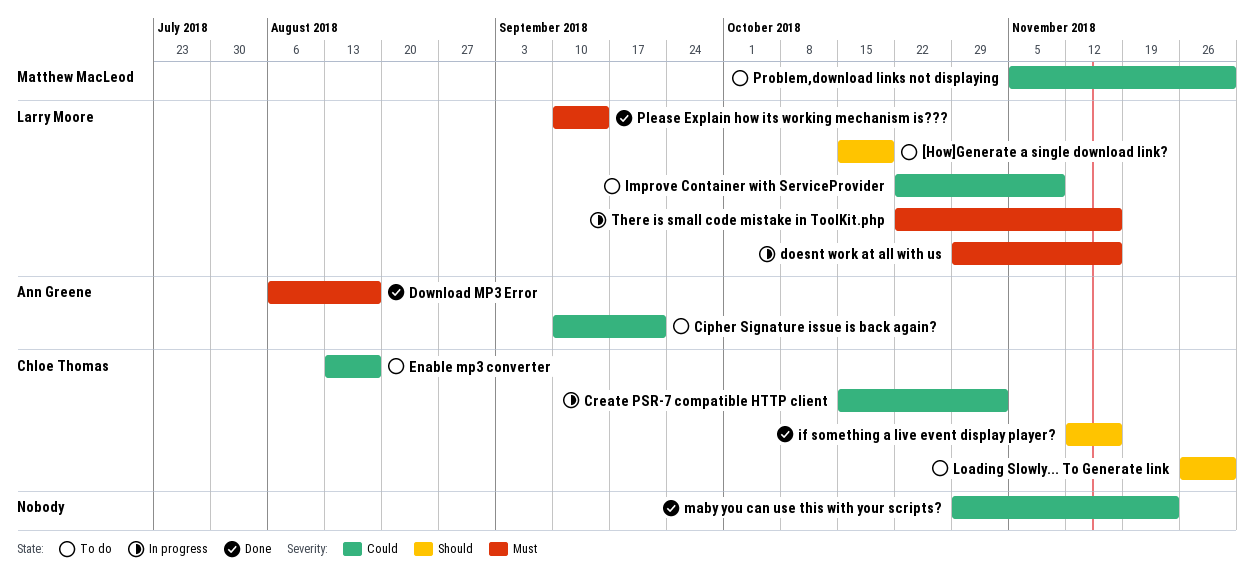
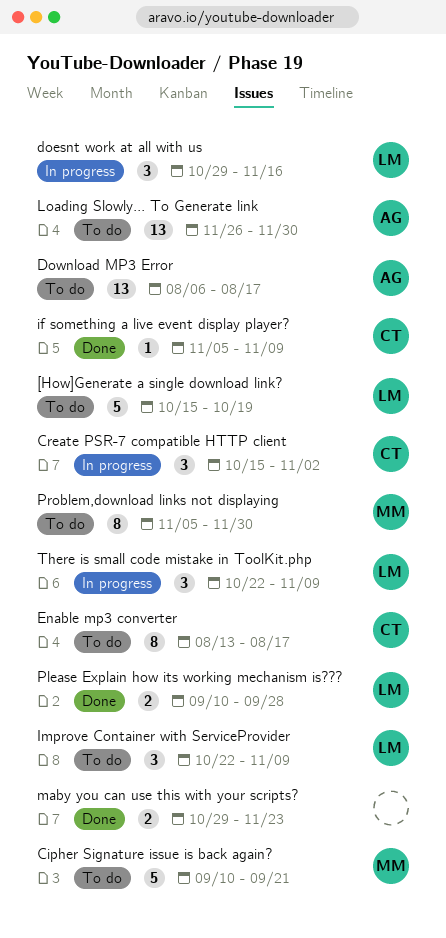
Cipher Signature issue is back again?, owner: Ann Greene -> Matthew MacLeod
Download MP3 Error, status: Done -> To do
if something a live event display player?, start: Nov 12 -> Nov 5
if something a live event display player?, due: Nov 16 -> Nov 9
Loading Slowly... To Generate link, owner: Chloe Thomas -> Ann Greene
Please Explain how its working mechanism is???, due: Sep 14 -> Sep 28
There is small code mistake in ToolKit.php, due: Nov 16 -> Nov 9

